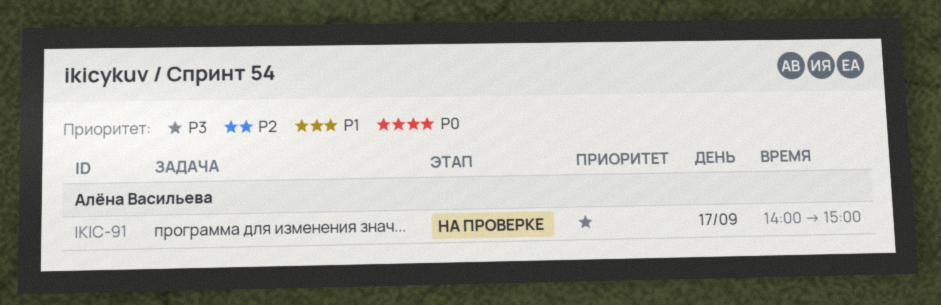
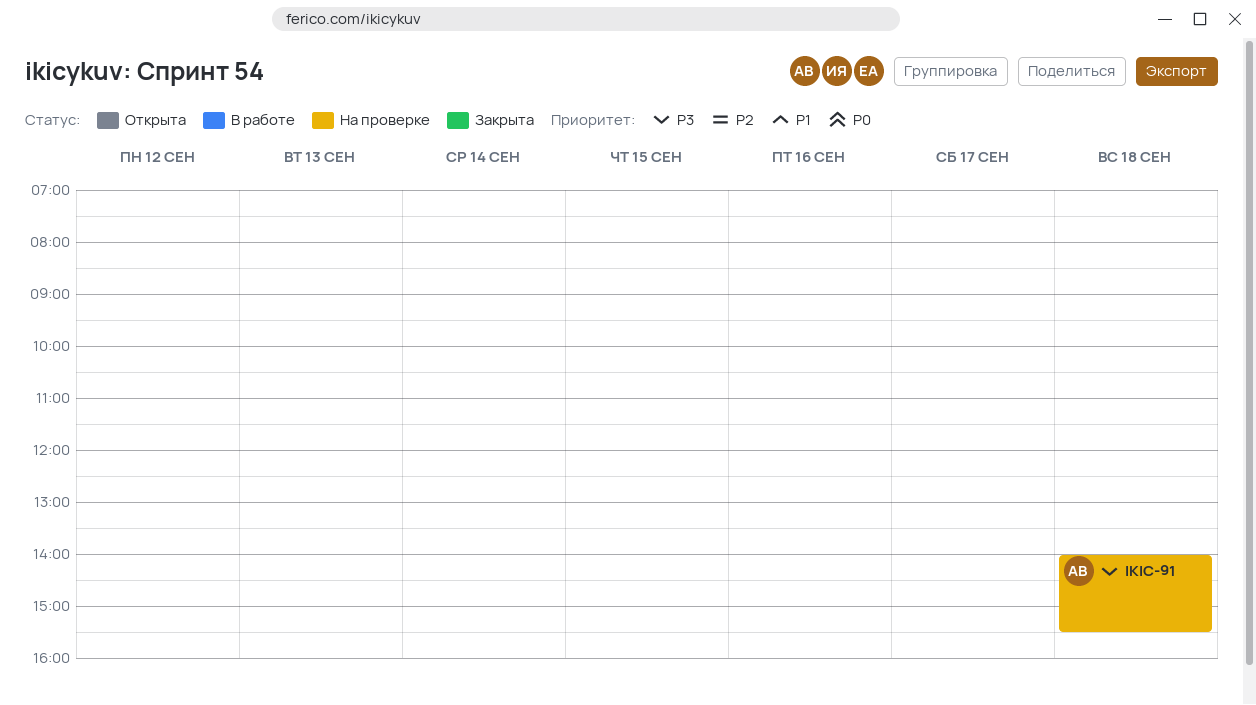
IKIC-91, day: Sep 17 -> Sep 18
IKIC-91, ends: 15:00 -> 15:30

